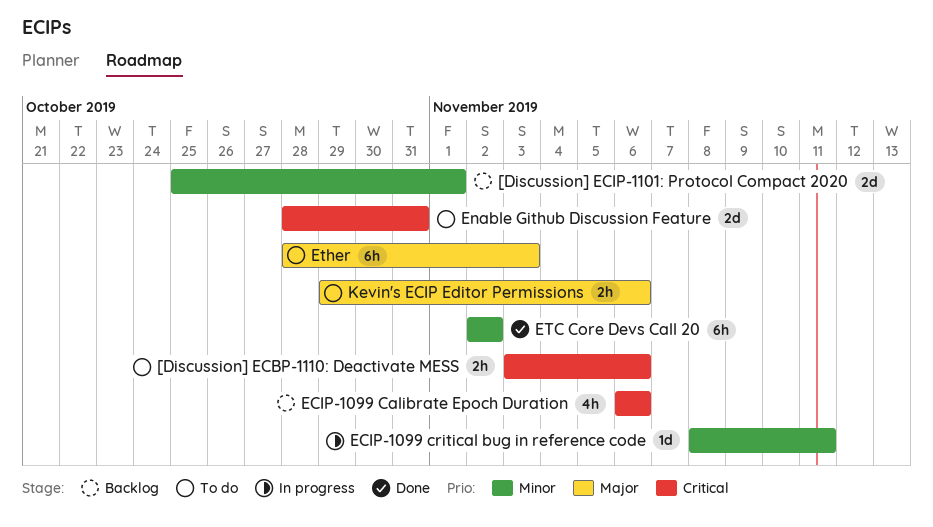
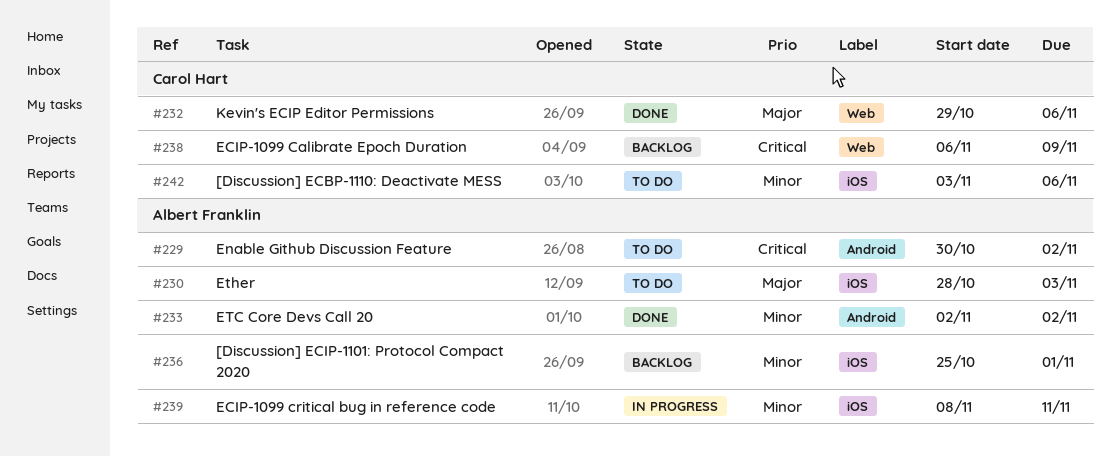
[Discussion] ECBP-1110: Deactivate MESS, priority: Critical -> Minor
ECIP-1099 Calibrate Epoch Duration, due: Nov 6 -> Nov 9
Enable Github Discussion Feature, start: Oct 28 -> Oct 30
Enable Github Discussion Feature, due: Oct 31 -> Nov 2
Kevin's ECIP Editor Permissions, status: To do -> Done

